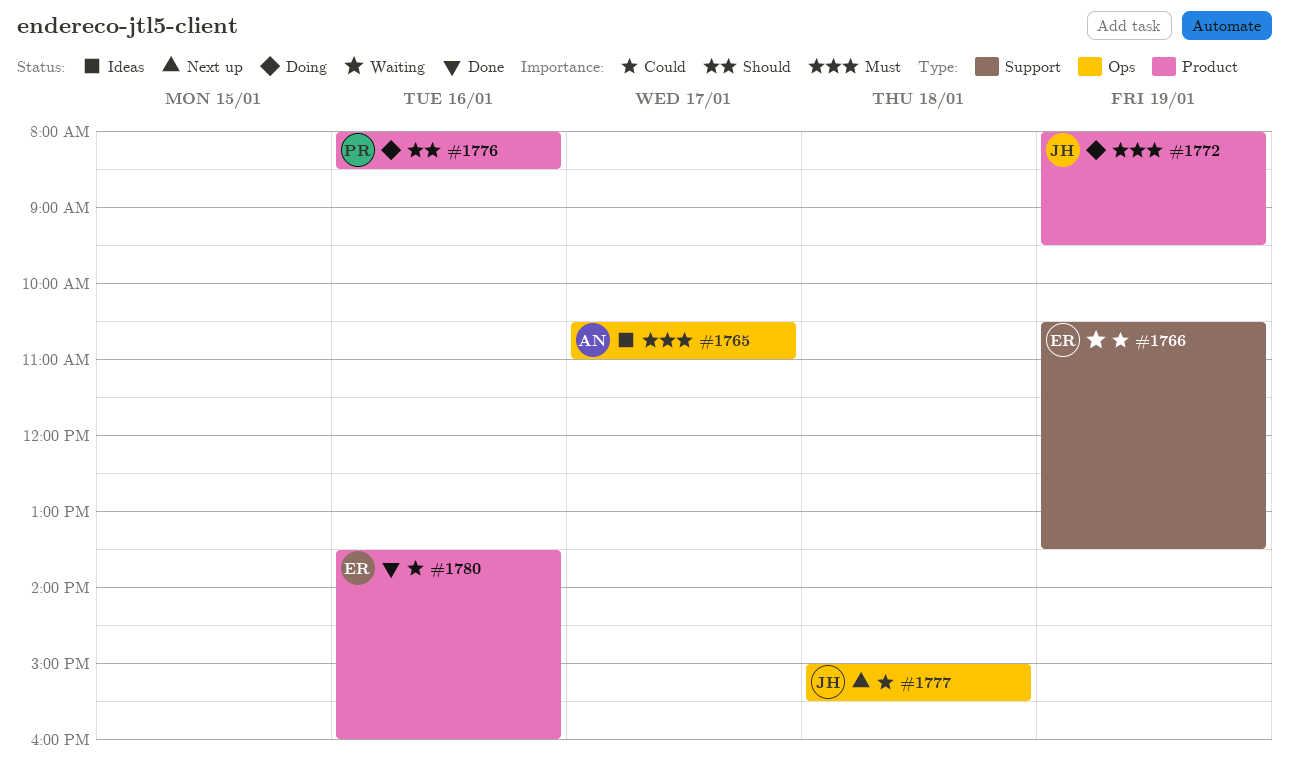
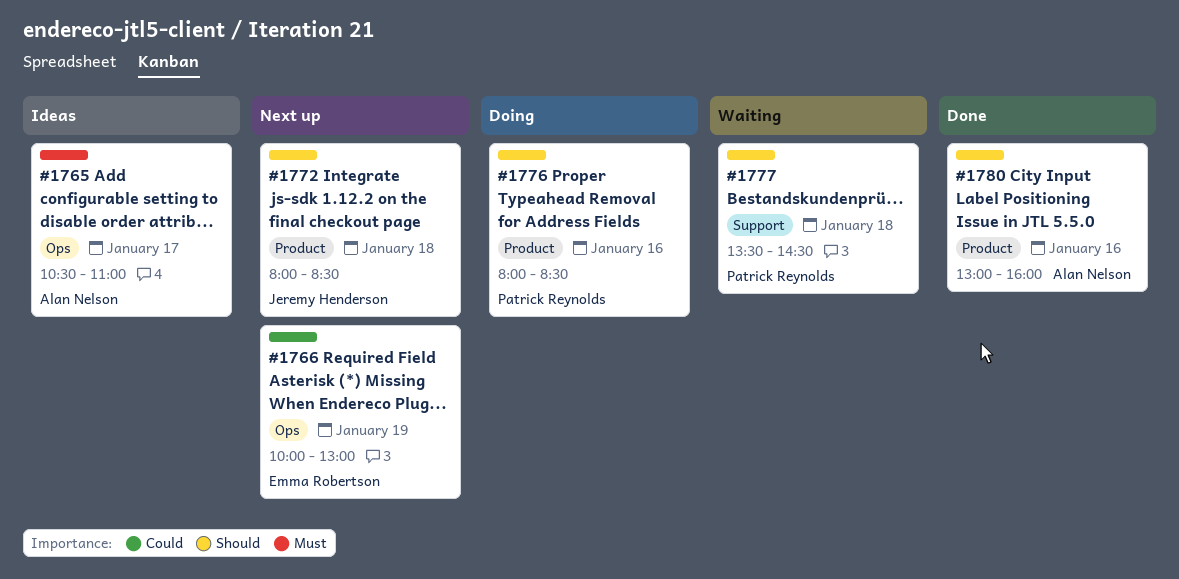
#1766, status: Waiting -> Next up
#1766, label: Support -> Ops
#1766, begins: 10:30 -> 10:00
#1766, ends: 13:30 -> 13:00
#1772, status: Doing -> Next up
#1772, priority: Must -> Should
#1772, day: Jan 19 -> Jan 18
#1772, ends: 09:30 -> 08:30
#1777, status: Next up -> Waiting
#1777, owner: Jeremy Henderson -> Patrick Reynolds
#1777, priority: Could -> Should
#1777, label: Ops -> Support
#1777, begins: 15:00 -> 13:30
#1777, ends: 15:30 -> 14:30
#1780, owner: Emma Robertson -> Alan Nelson
#1780, priority: Could -> Should
#1780, begins: 13:30 -> 13:00

